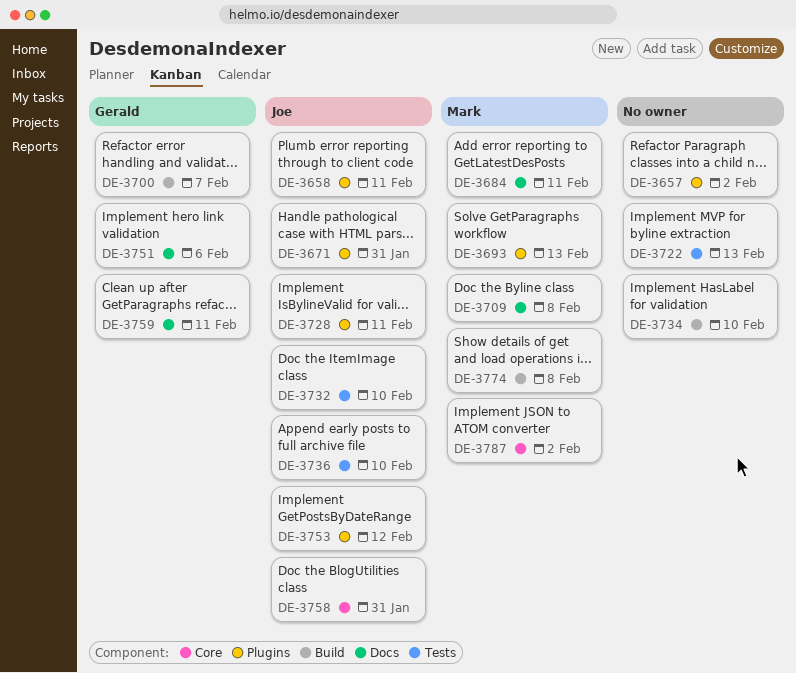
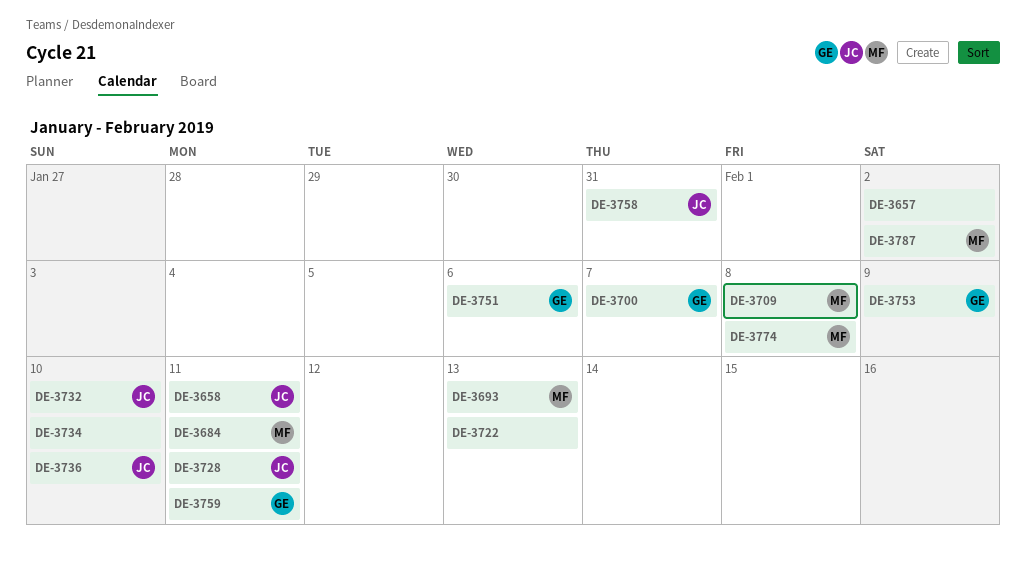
DE-3671: present -> none
DE-3753, owner: Joe -> Gerald
DE-3753, due: Feb 12 -> Feb 9

